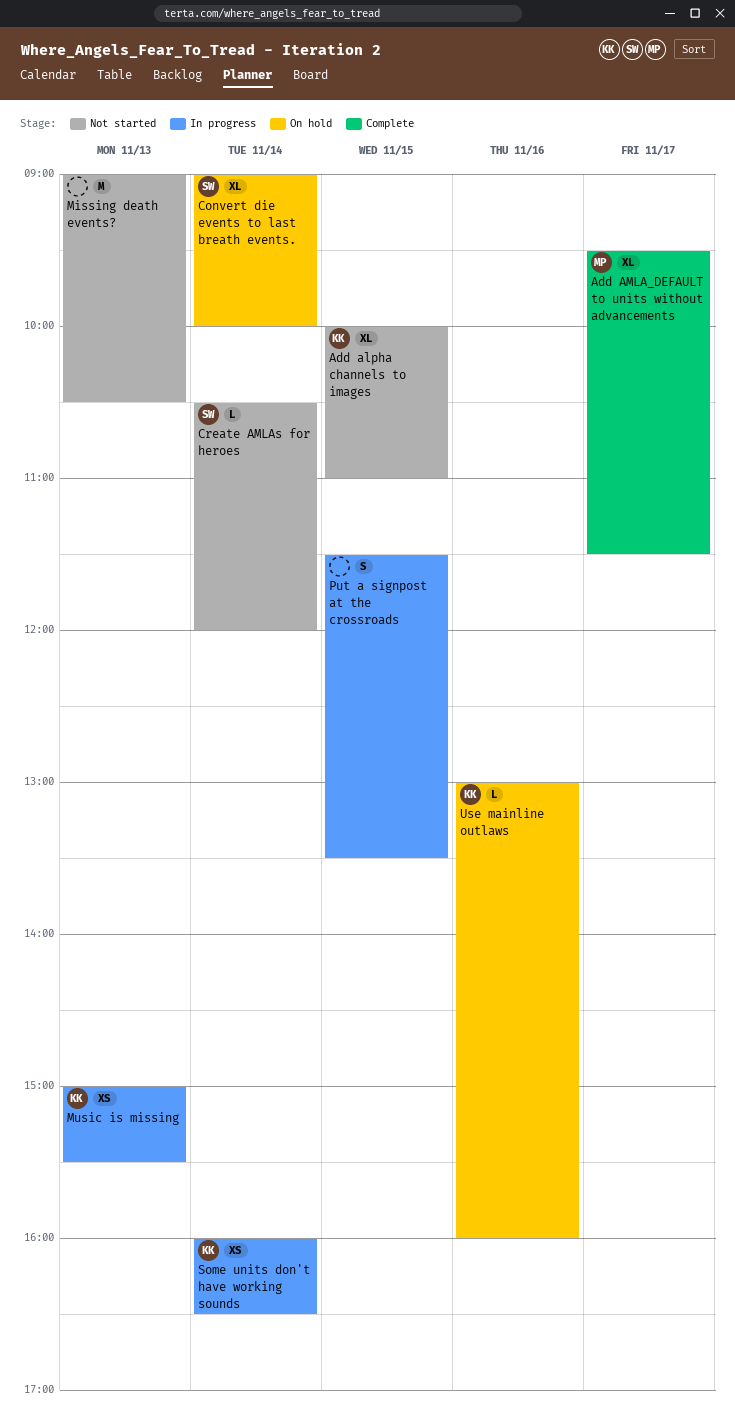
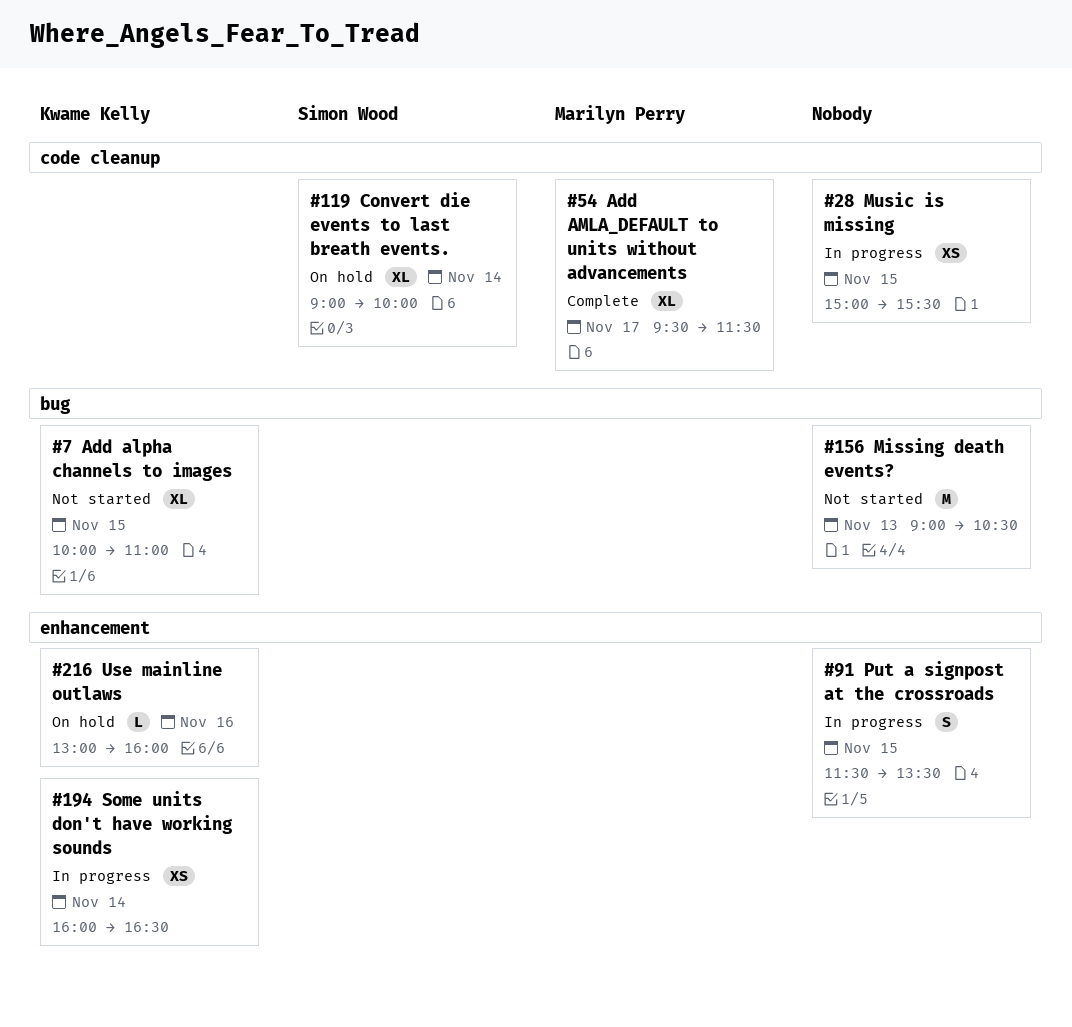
Create AMLAs for heroes: present -> none
Music is missing, owner: Kwame Kelly -> none
Music is missing, day: Nov 13 -> Nov 15

